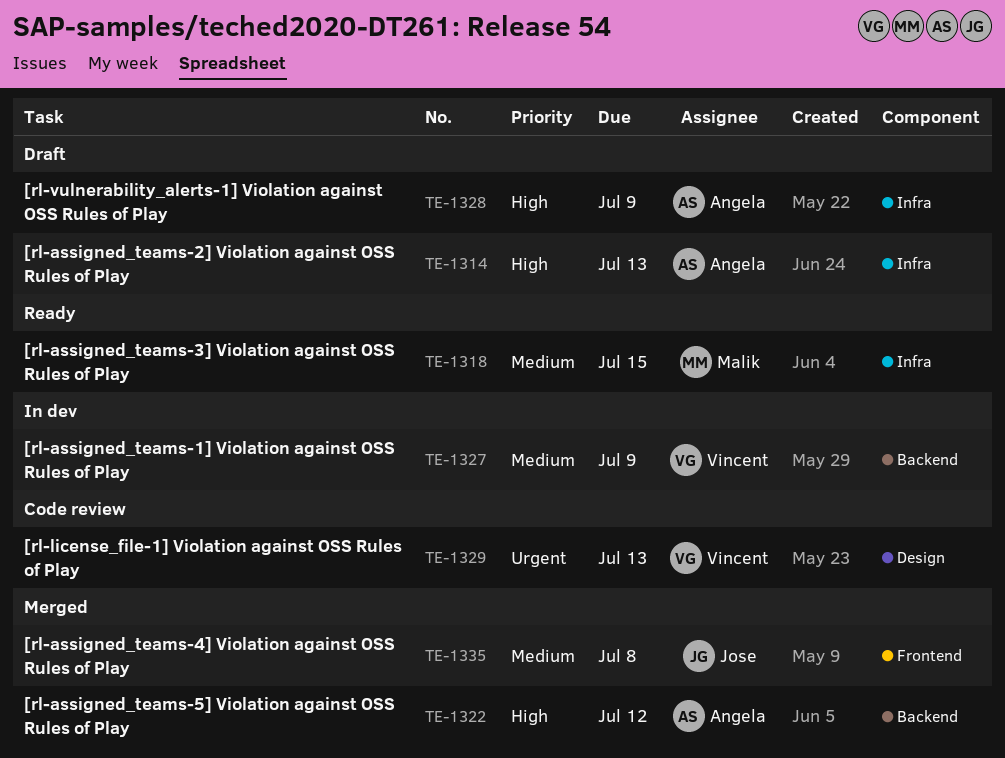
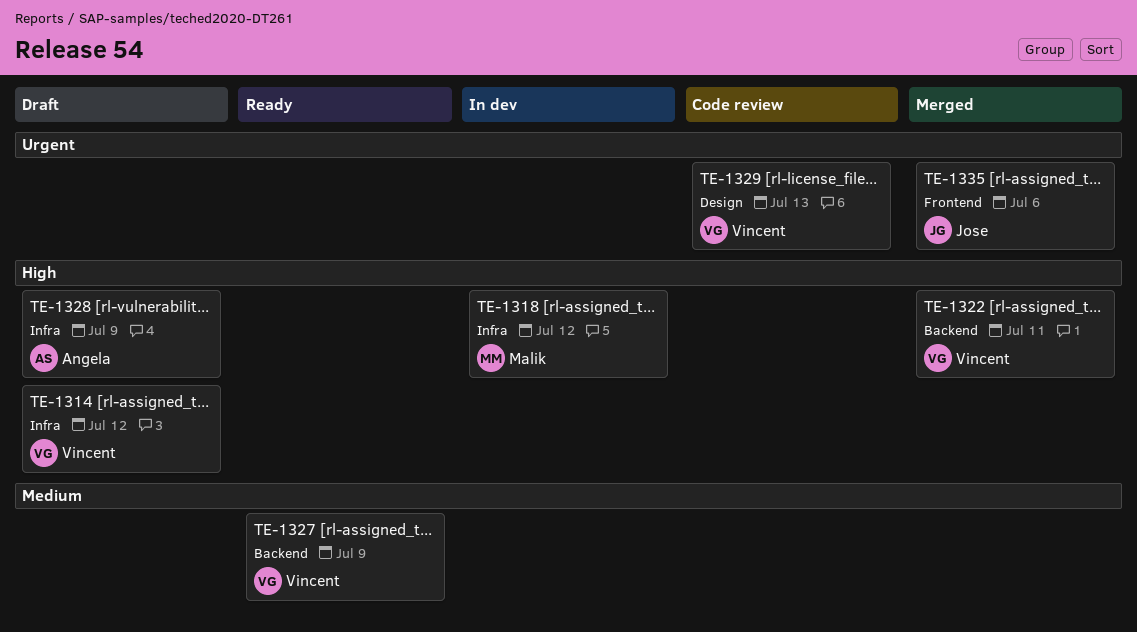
TE-1314, owner: Angela -> Vincent
TE-1314, due: Jul 13 -> Jul 12
TE-1318, status: Ready -> In dev
TE-1318, priority: Medium -> High
TE-1318, due: Jul 15 -> Jul 12
TE-1322, owner: Angela -> Vincent
TE-1322, due: Jul 12 -> Jul 11
TE-1327, status: In dev -> Ready
TE-1335, priority: Medium -> Urgent
TE-1335, due: Jul 8 -> Jul 6

